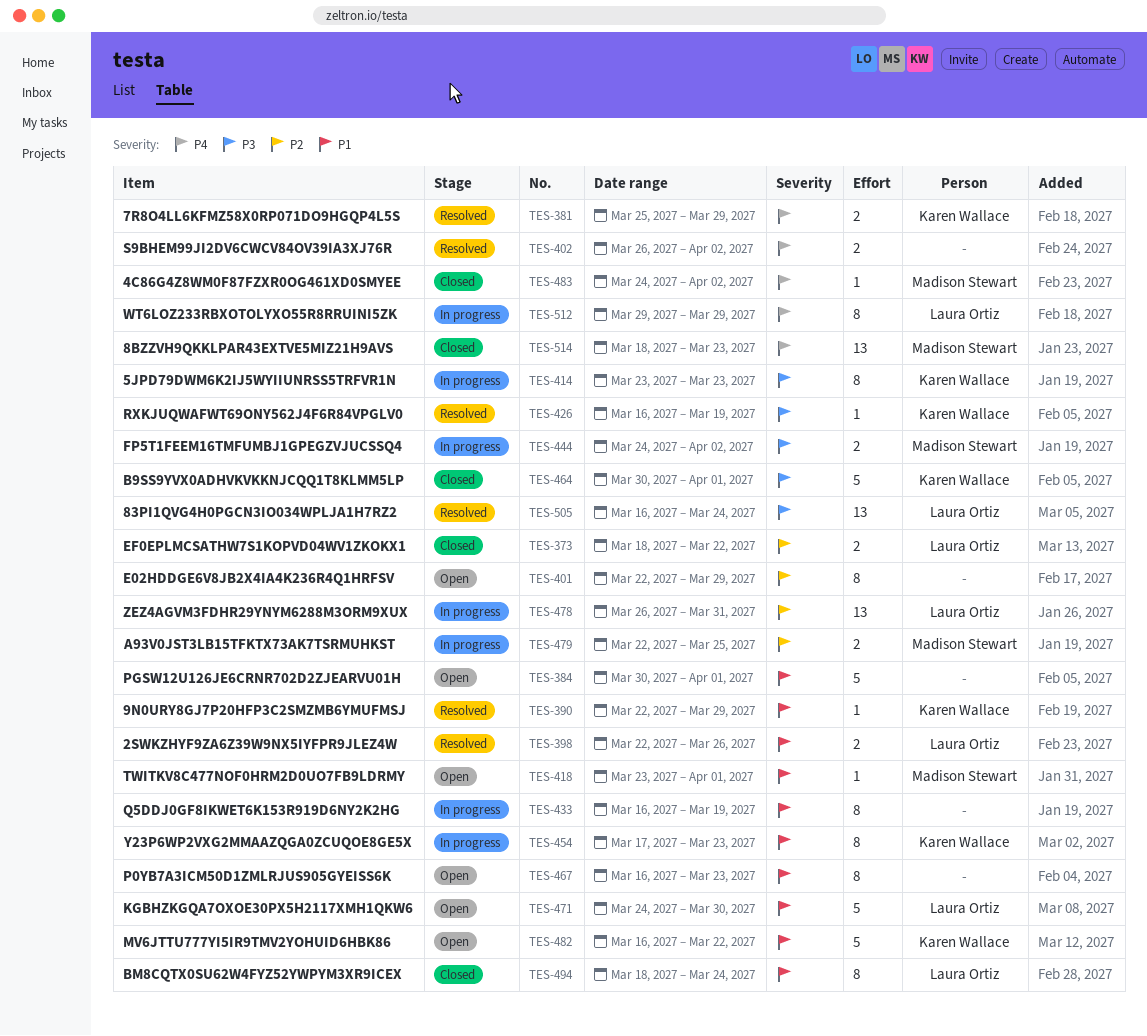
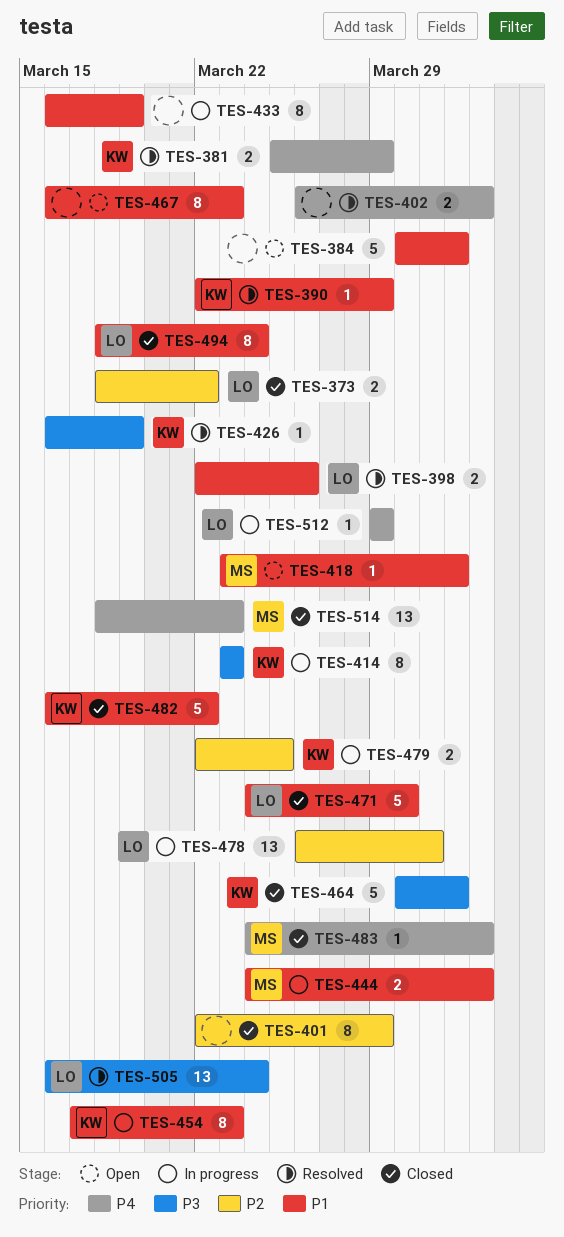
TES-401, status: Open -> Closed
TES-444, priority: P3 -> P1
TES-471, status: Open -> Closed
TES-479, owner: Madison Stewart -> Karen Wallace
TES-482, status: Open -> Closed
TES-512, estimate: 8 -> 1

